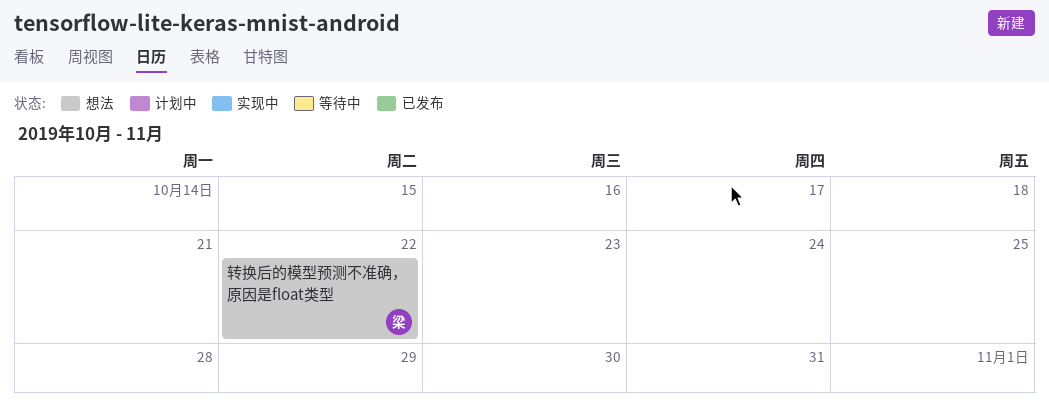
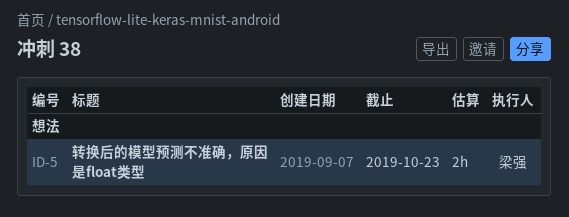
转换后的模型预测不准确，原因是float类型, due: Oct 22 -> Oct 23

